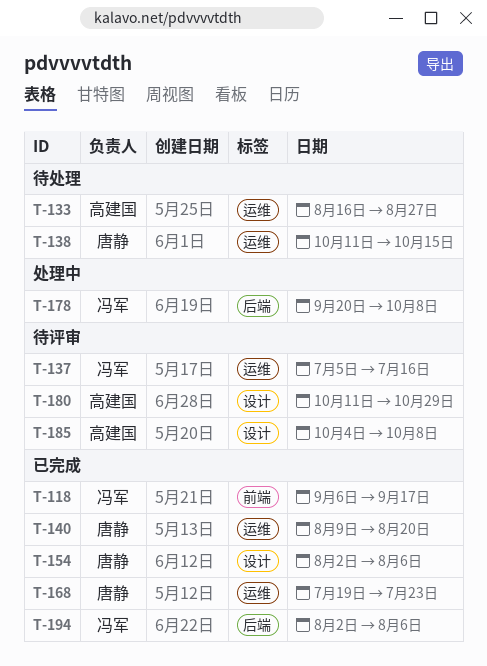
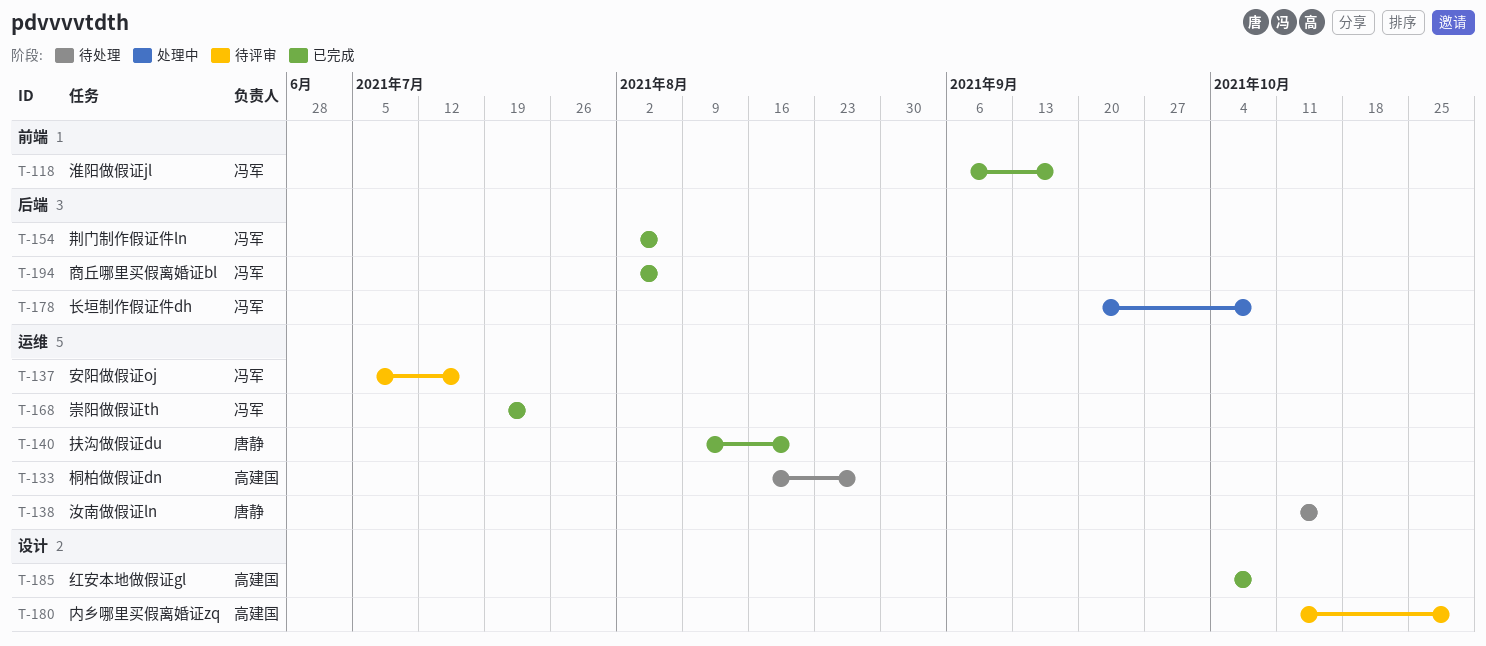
T-154, owner: 唐静 -> 冯军
T-154, label: 设计 -> 后端
T-168, owner: 唐静 -> 冯军
T-185, status: 待评审 -> 已完成

